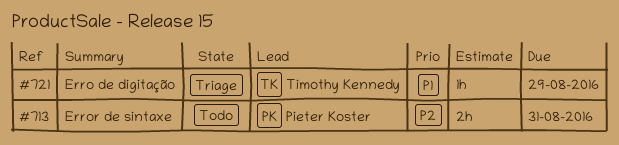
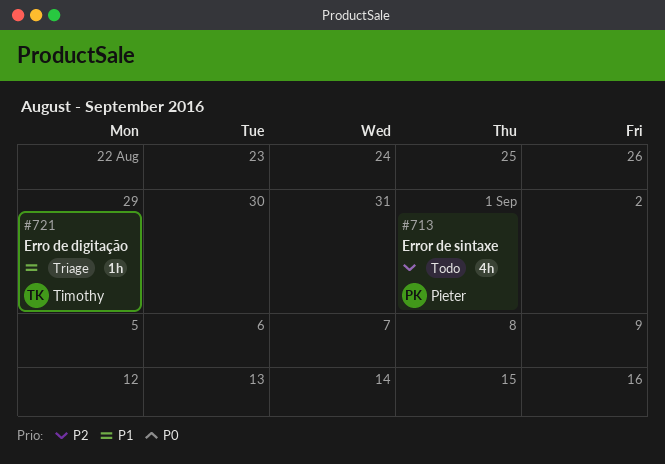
#713, estimate: 2h -> 4h
#713, due: Aug 31 -> Sep 1

